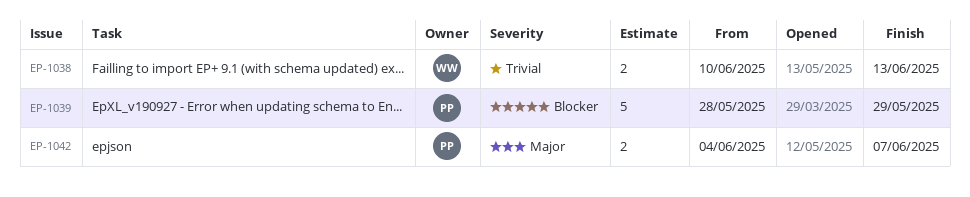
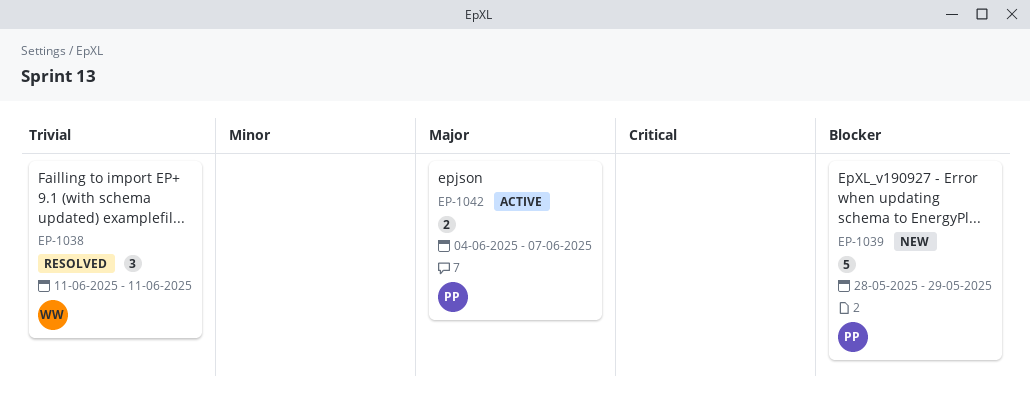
EP-1038, estimate: 2 -> 3
EP-1038, start: Jun 10 -> Jun 11
EP-1038, due: Jun 13 -> Jun 11

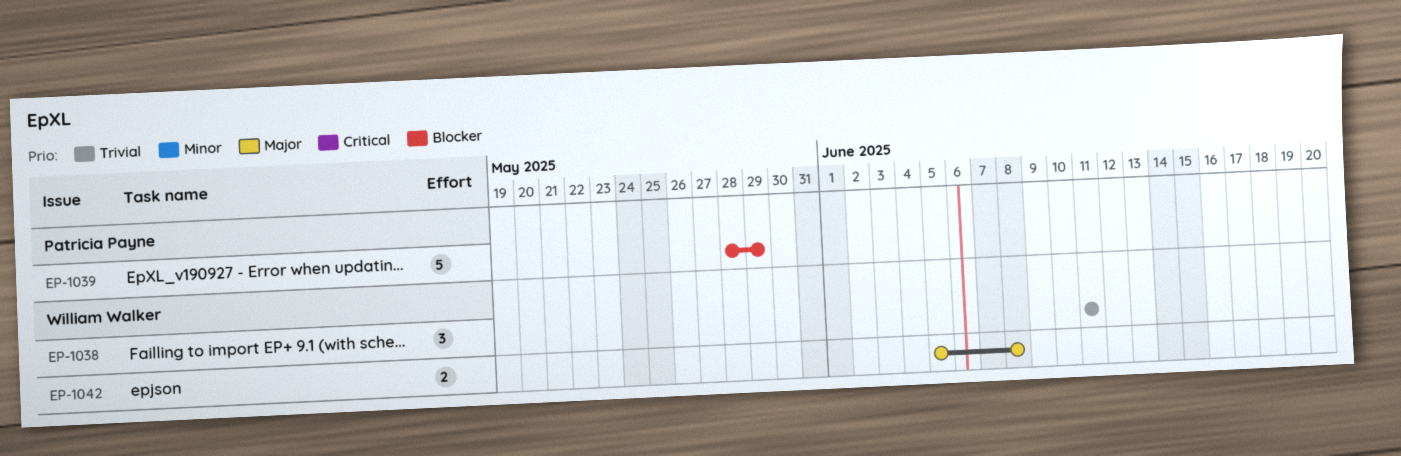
EP-1042, owner: Patricia Payne -> William Walker
EP-1042, start: Jun 4 -> Jun 5
EP-1042, due: Jun 7 -> Jun 8

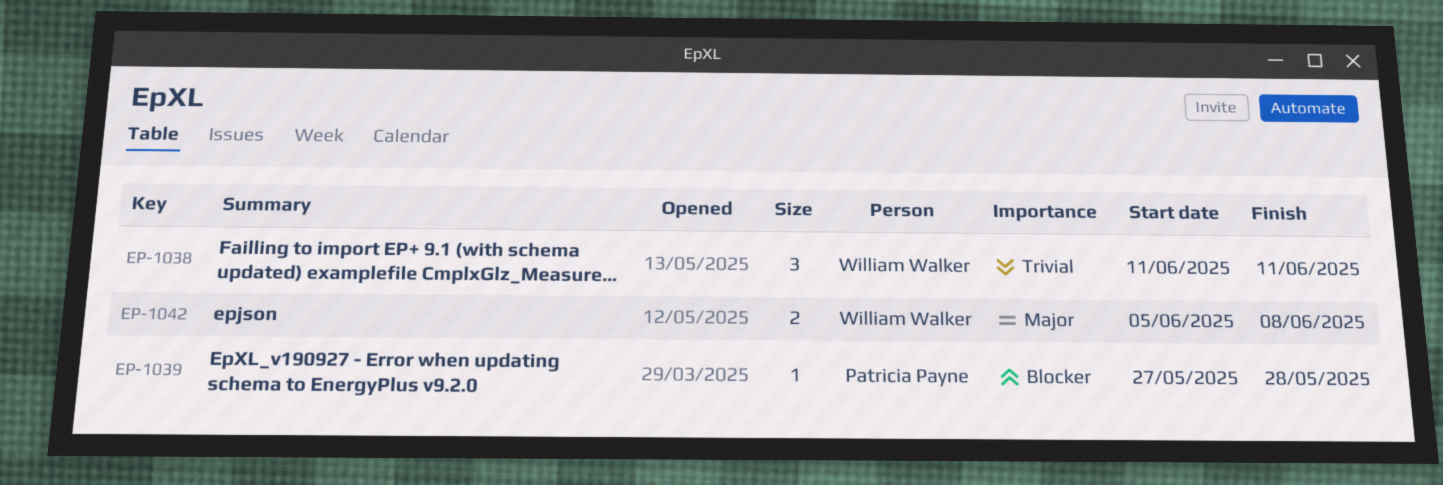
EP-1039, estimate: 5 -> 1
EP-1039, start: May 28 -> May 27
EP-1039, due: May 29 -> May 28

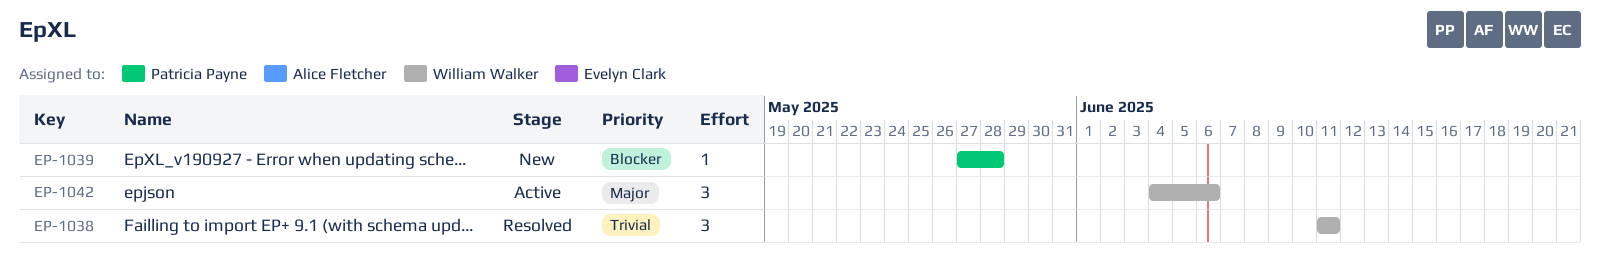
EP-1042, estimate: 2 -> 3
EP-1042, start: Jun 5 -> Jun 4
EP-1042, due: Jun 8 -> Jun 6

